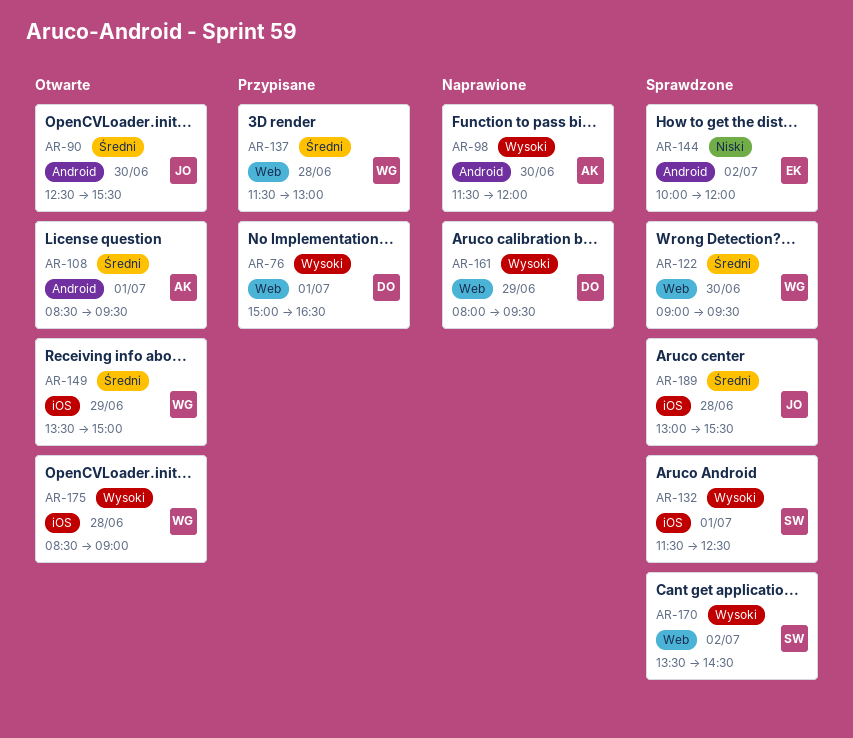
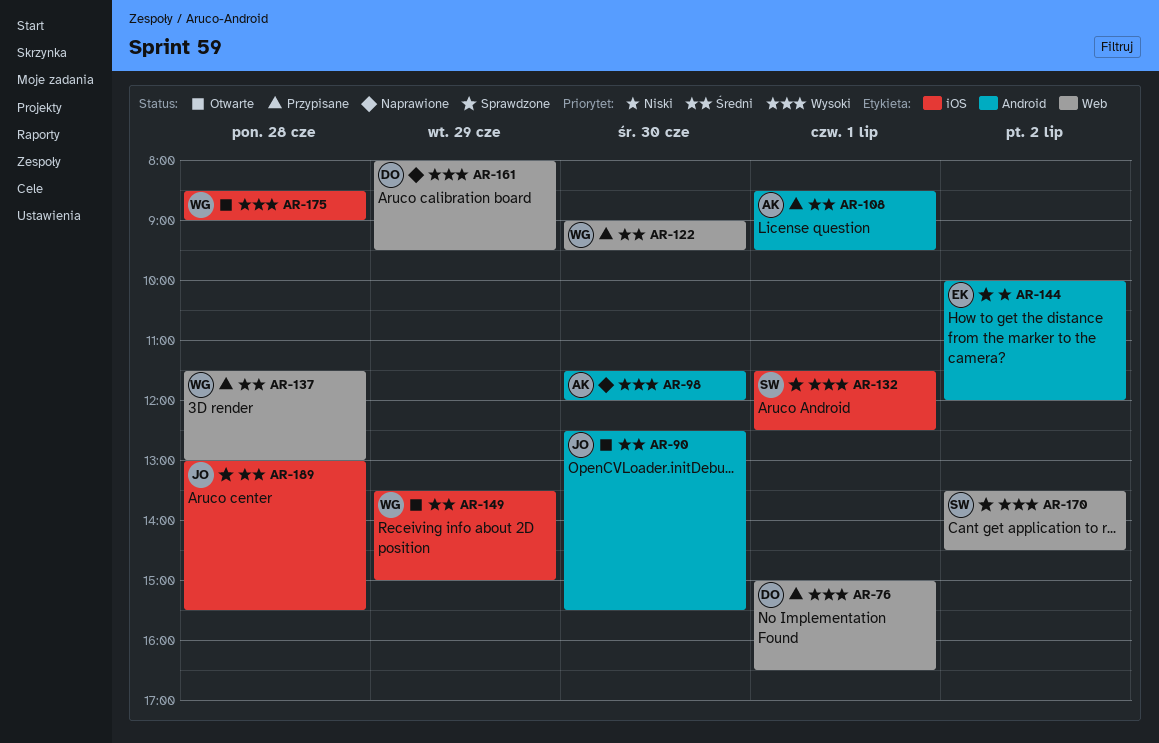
AR-108, status: Otwarte -> Przypisane
AR-122, status: Sprawdzone -> Przypisane

